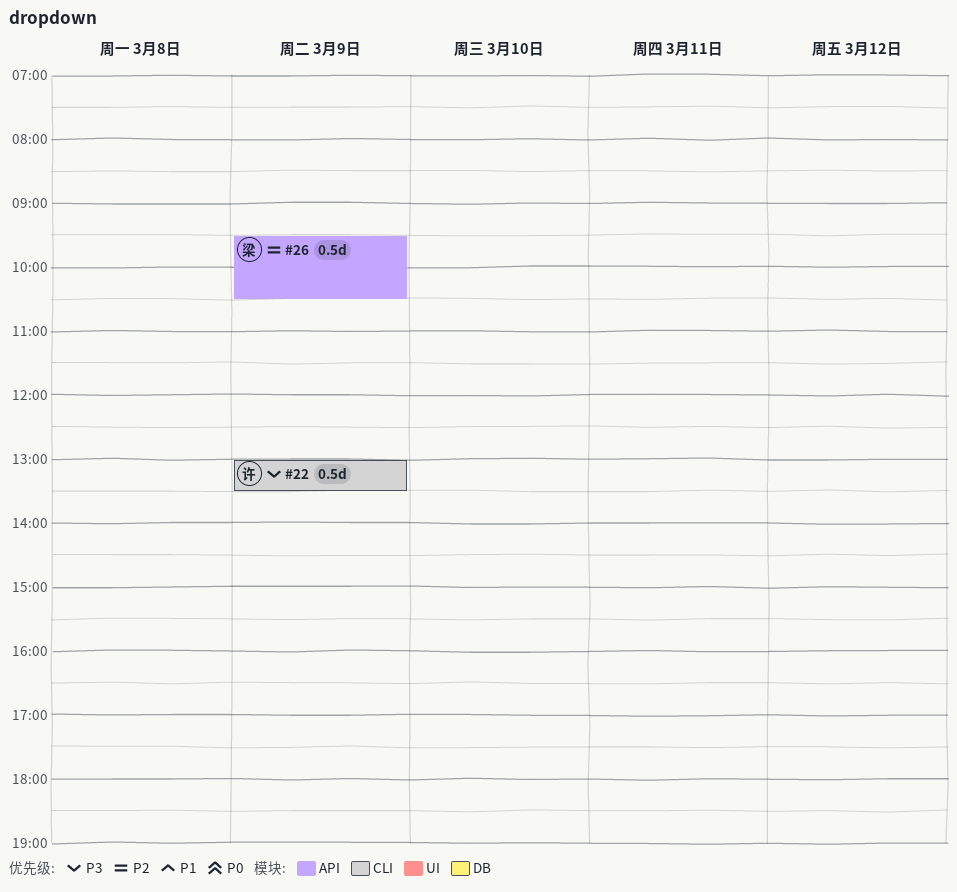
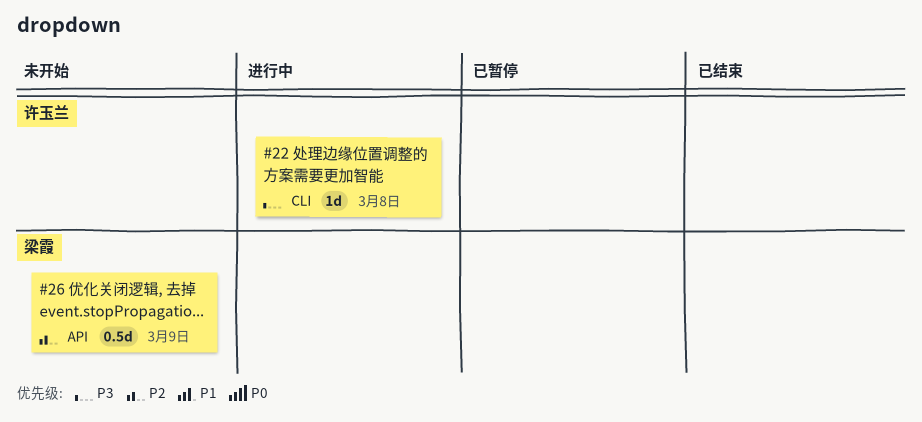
#22, estimate: 0.5d -> 1d
#22, day: Mar 9 -> Mar 8

